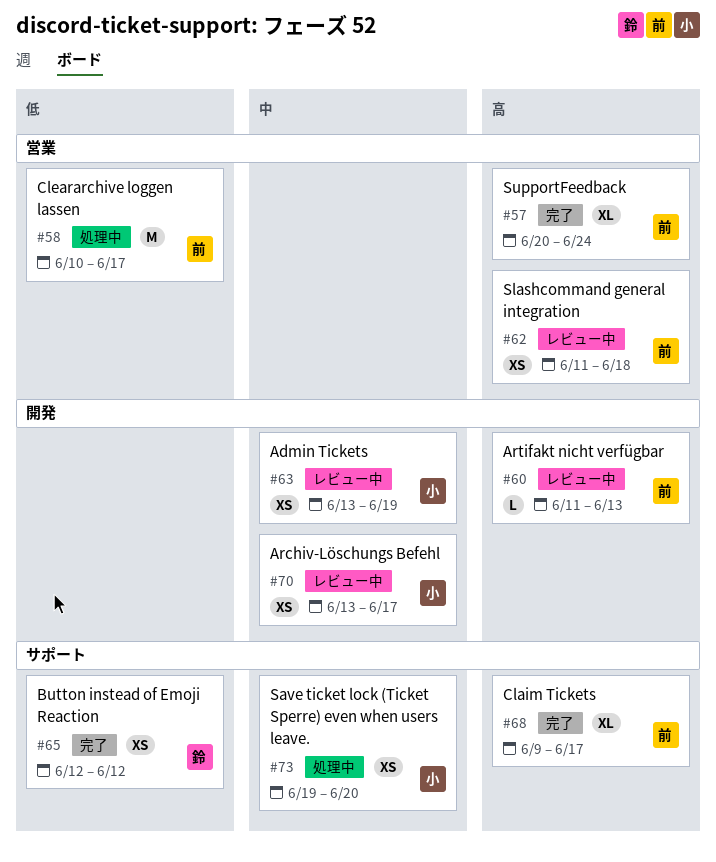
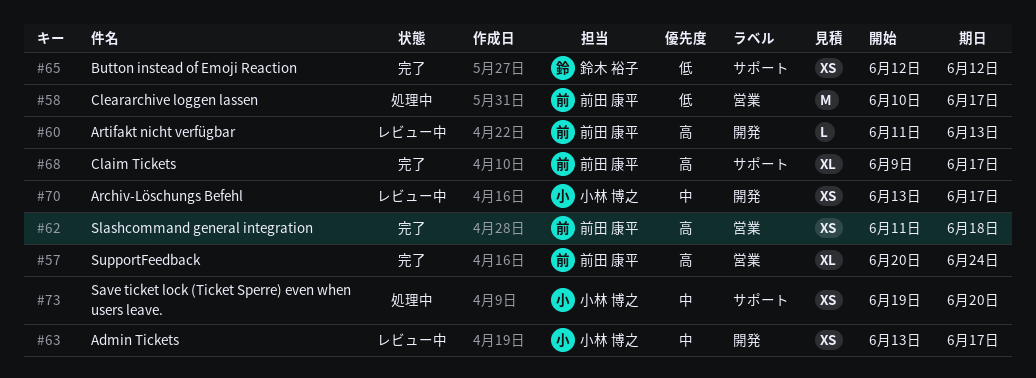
#62, status: レビュー中 -> 完了
#63, due: Jun 19 -> Jun 17

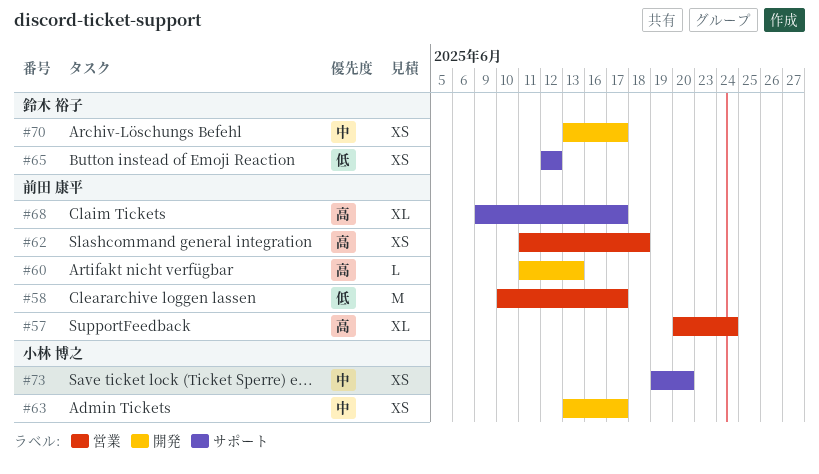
#70, owner: 小林 博之 -> 鈴木 裕子

